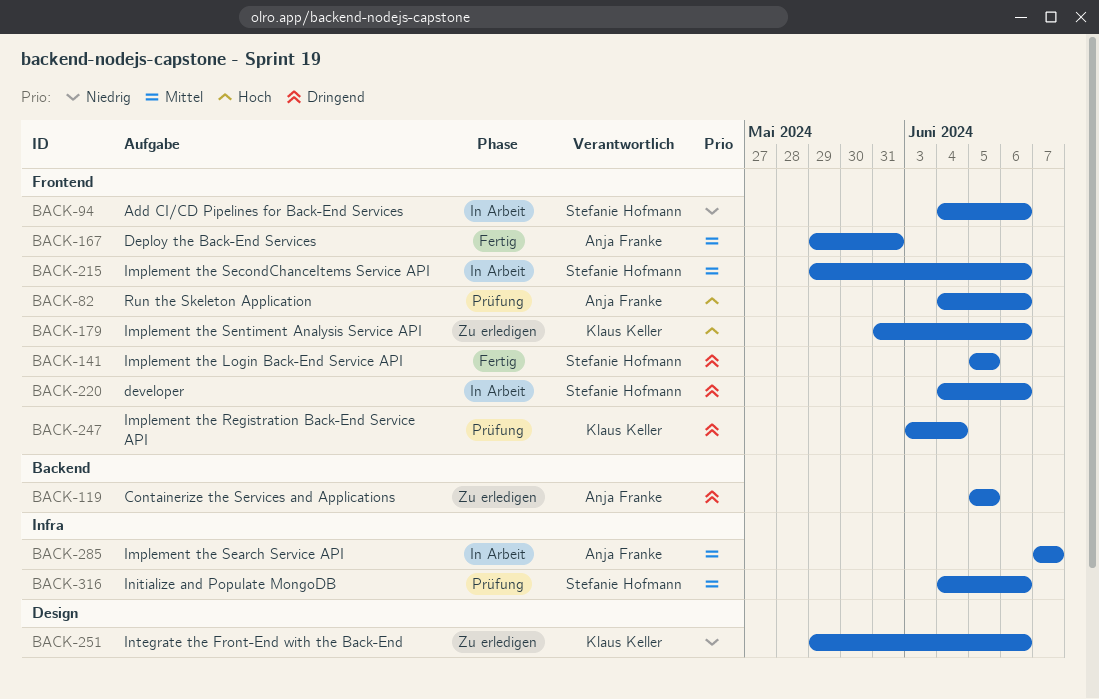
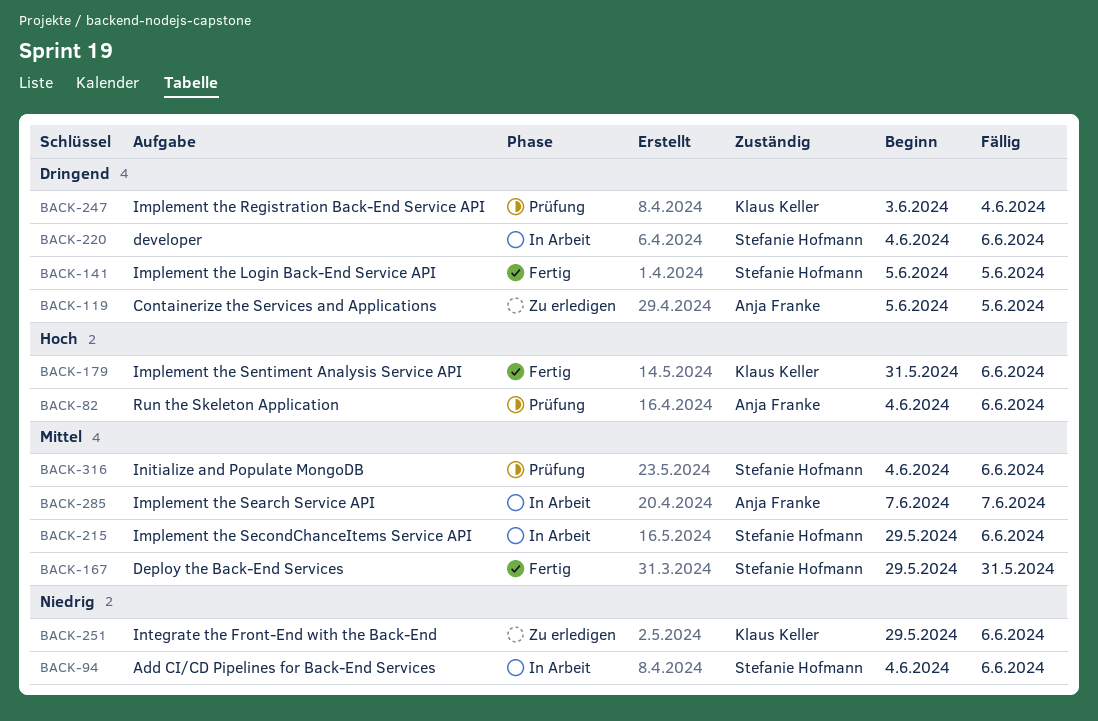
BACK-167, owner: Anja Franke -> Stefanie Hofmann
BACK-179, status: Zu erledigen -> Fertig

